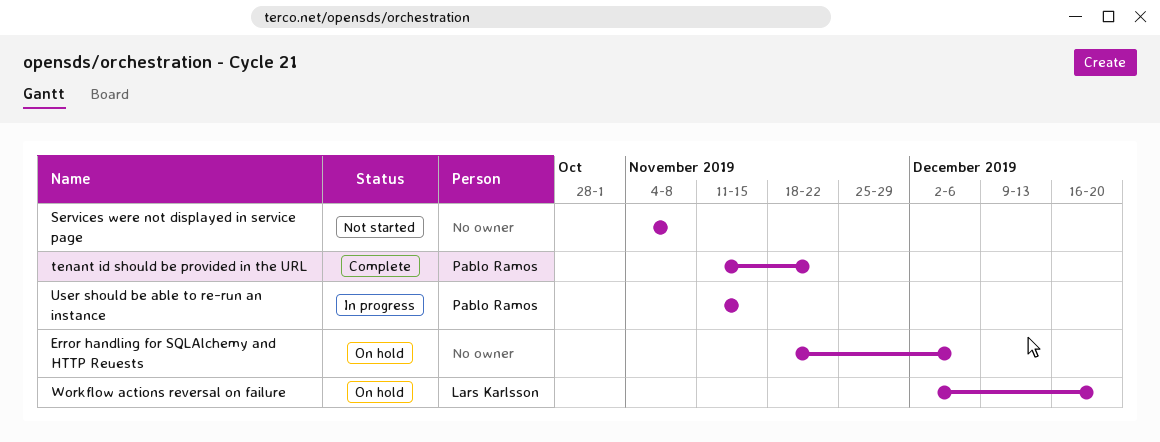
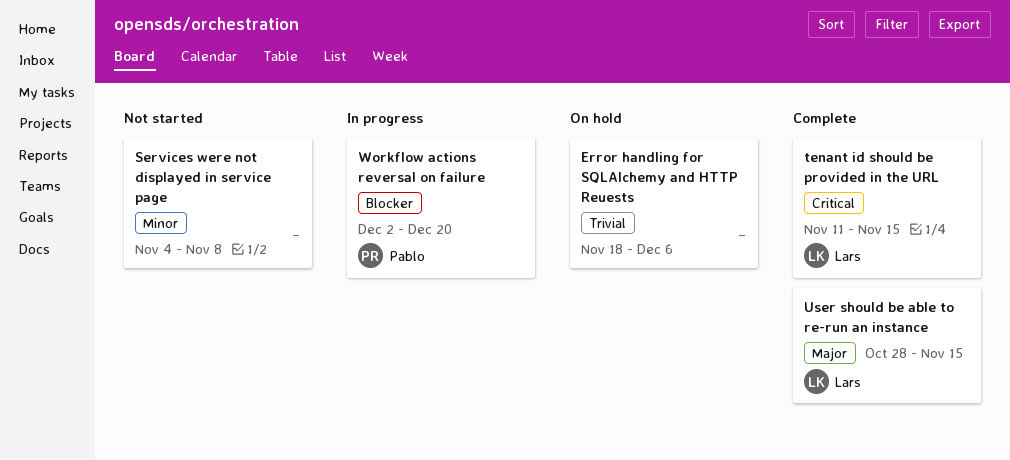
tenant id should be provided in the URL, owner: Pablo Ramos -> Lars Karlsson
tenant id should be provided in the URL, due: Nov 22 -> Nov 15
User should be able to re-run an instance, status: In progress -> Complete
User should be able to re-run an instance, owner: Pablo Ramos -> Lars Karlsson
User should be able to re-run an instance, start: Nov 11 -> Oct 28
Workflow actions reversal on failure, status: On hold -> In progress
Workflow actions reversal on failure, owner: Lars Karlsson -> Pablo Ramos

